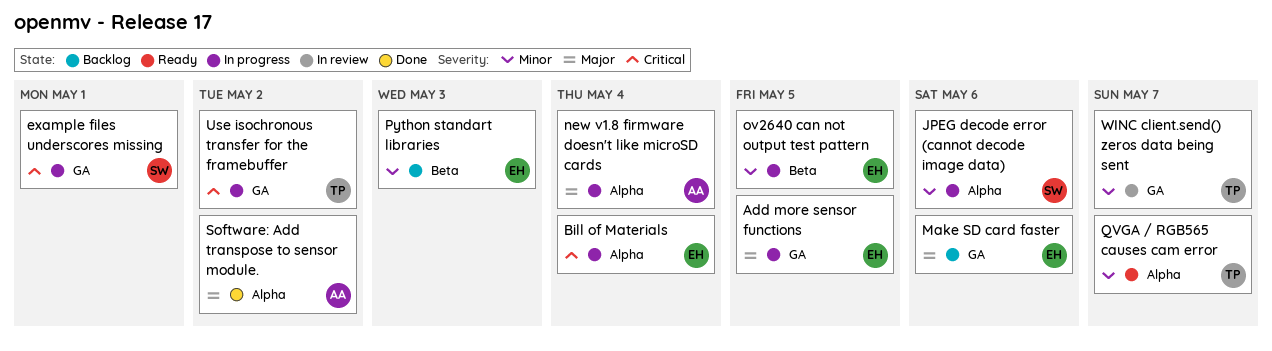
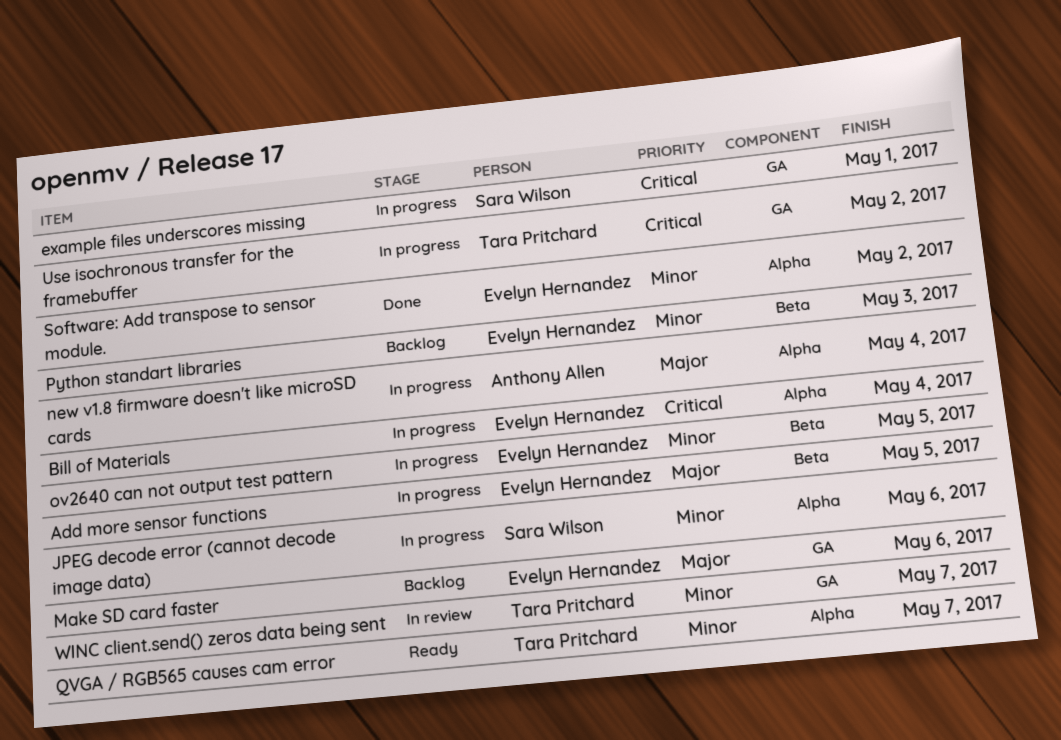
Add more sensor functions, label: GA -> Beta
Software: Add transpose to sensor module., owner: Anthony Allen -> Evelyn Hernandez
Software: Add transpose to sensor module., priority: Major -> Minor

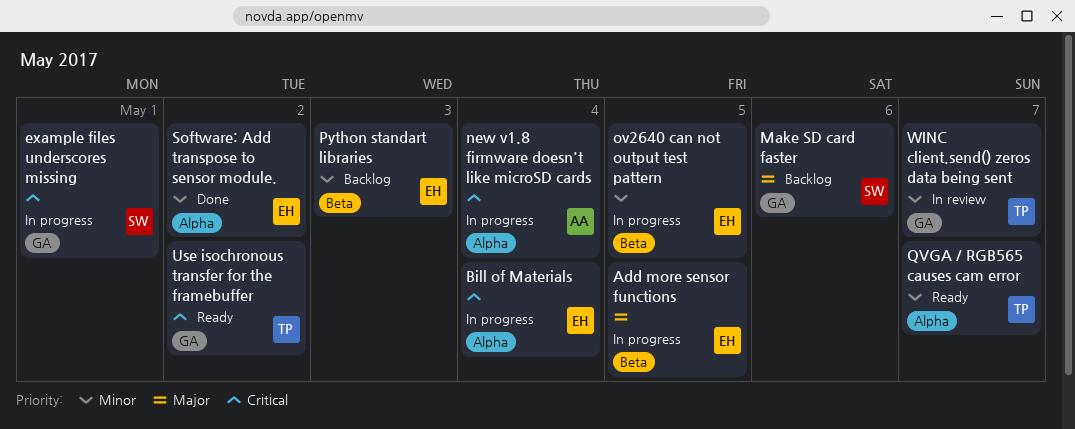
JPEG decode error (cannot decode image data): present -> none
Make SD card faster, owner: Evelyn Hernandez -> Sara Wilson
new v1.8 firmware doesn't like microSD cards, priority: Major -> Critical
Use isochronous transfer for the framebuffer, status: In progress -> Ready

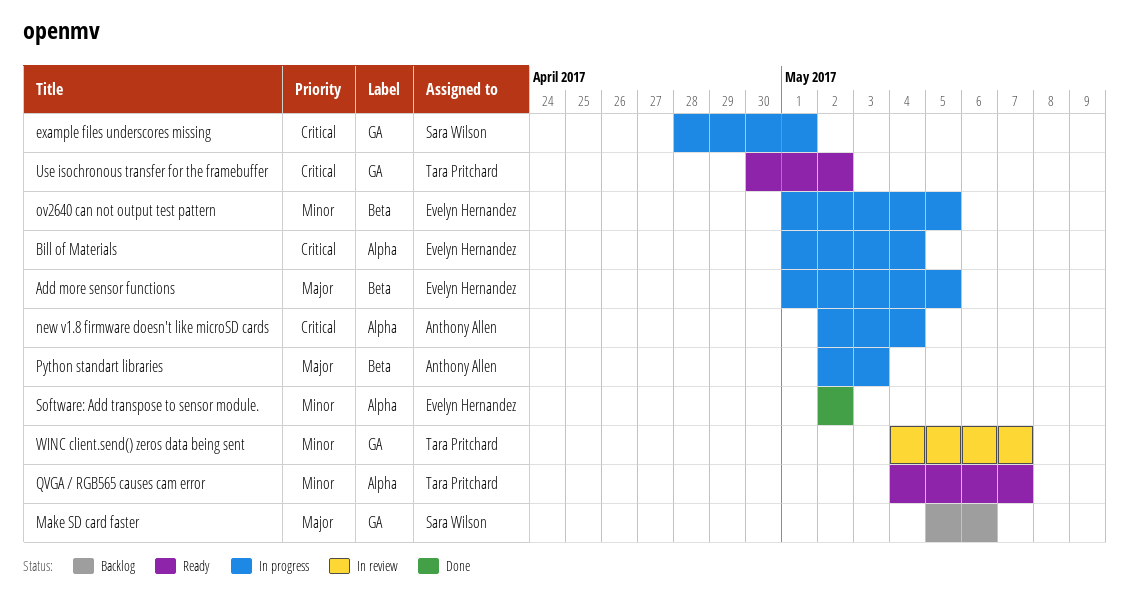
Python standart libraries, status: Backlog -> In progress
Python standart libraries, owner: Evelyn Hernandez -> Anthony Allen
Python standart libraries, priority: Minor -> Major

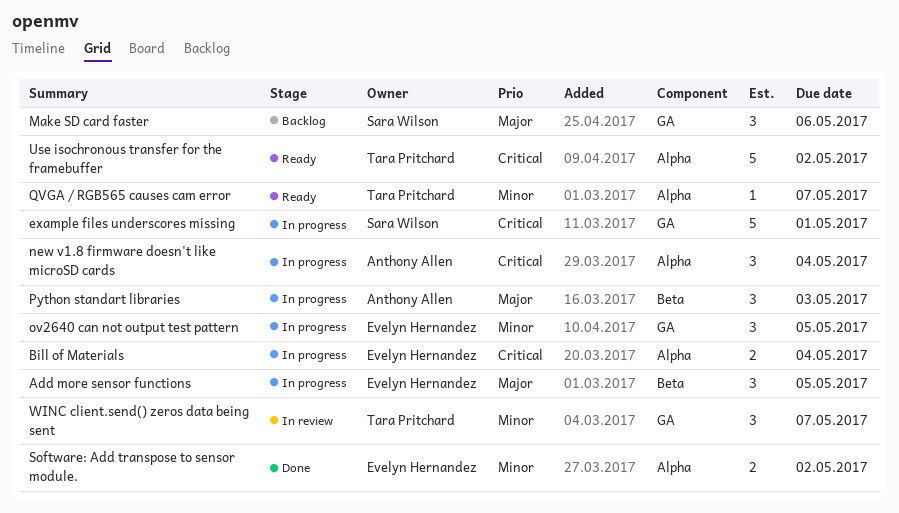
ov2640 can not output test pattern, label: Beta -> GA
Use isochronous transfer for the framebuffer, label: GA -> Alpha

